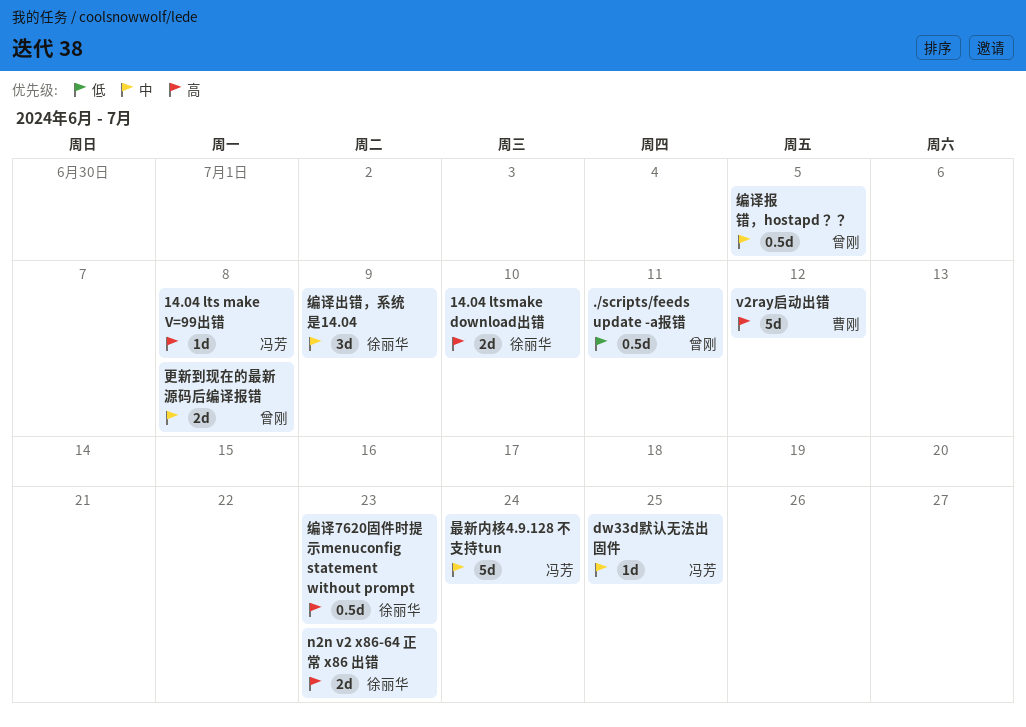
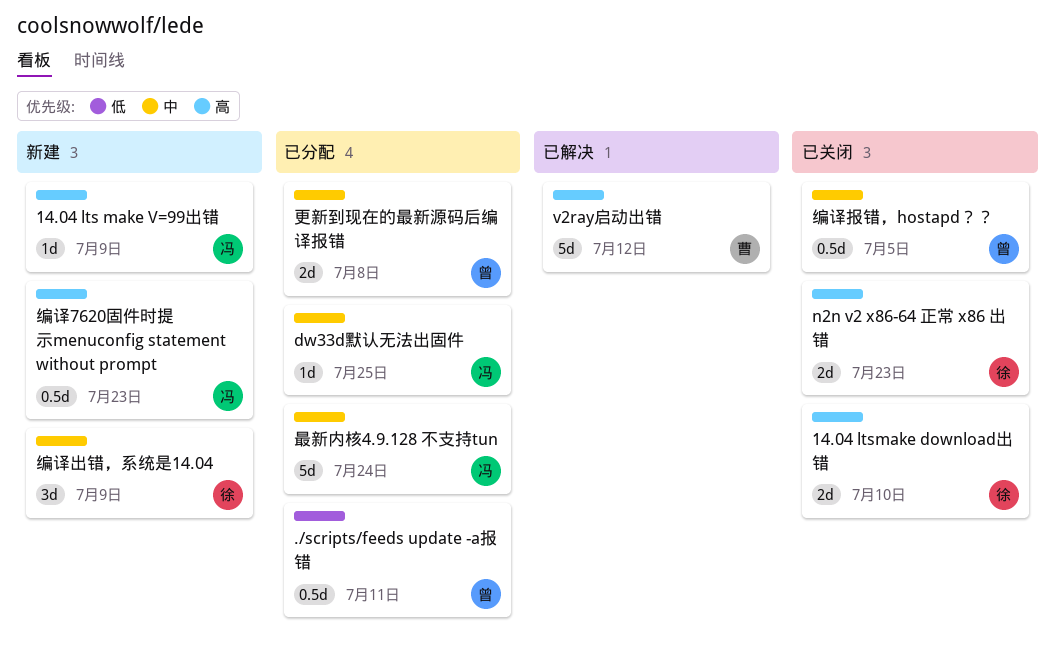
14.04 lts make V=99出错, due: Jul 8 -> Jul 9
编译7620固件时提示menuconfig statement without prompt, owner: 徐丽华 -> 冯芳

